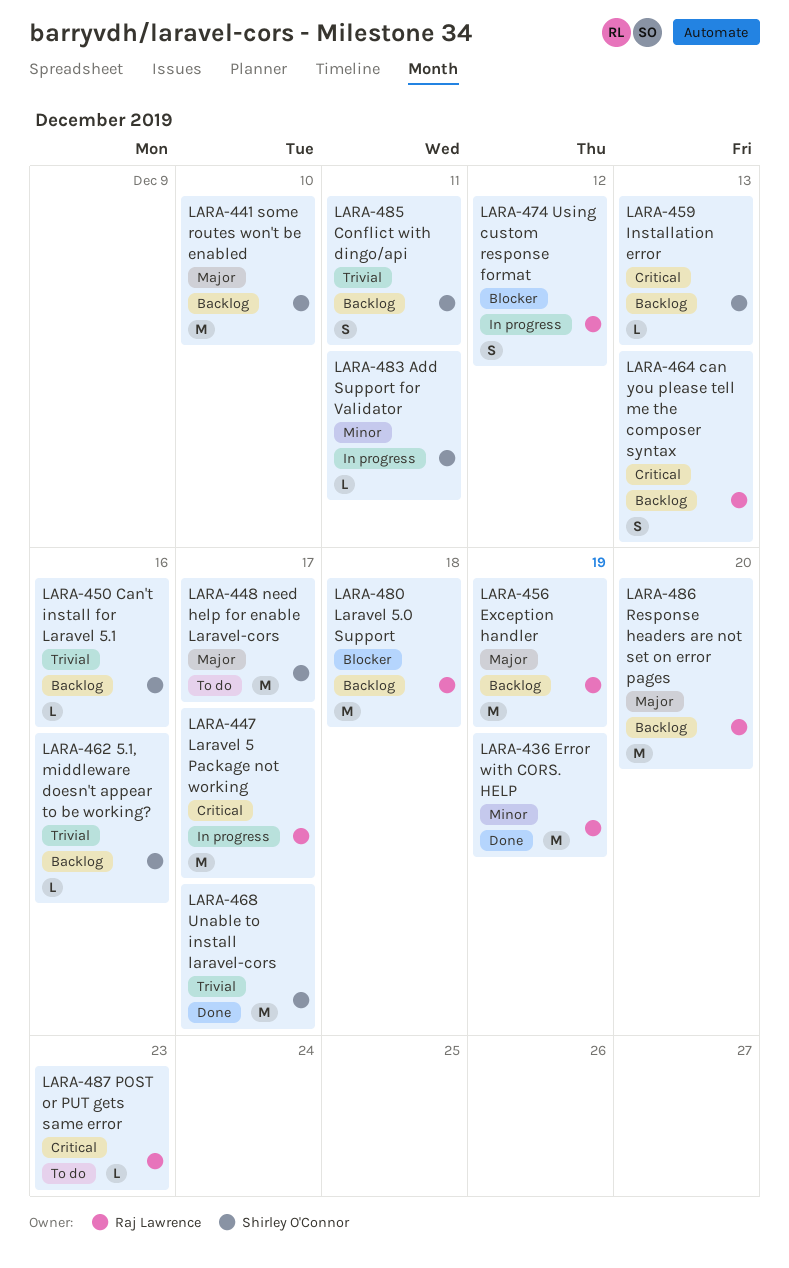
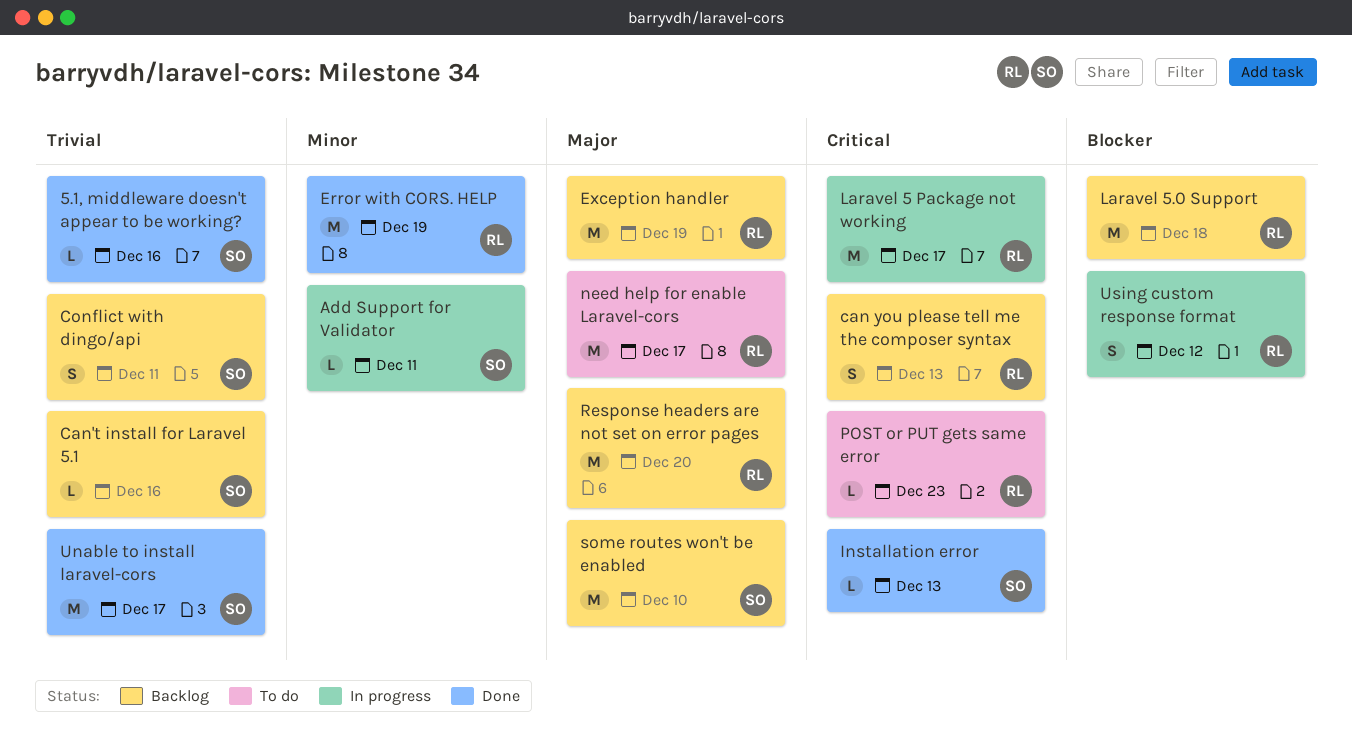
5.1, middleware doesn't appear to be working?, status: Backlog -> Done
Installation error, status: Backlog -> Done
need help for enable Laravel-cors, owner: Shirley O'Connor -> Raj Lawrence

